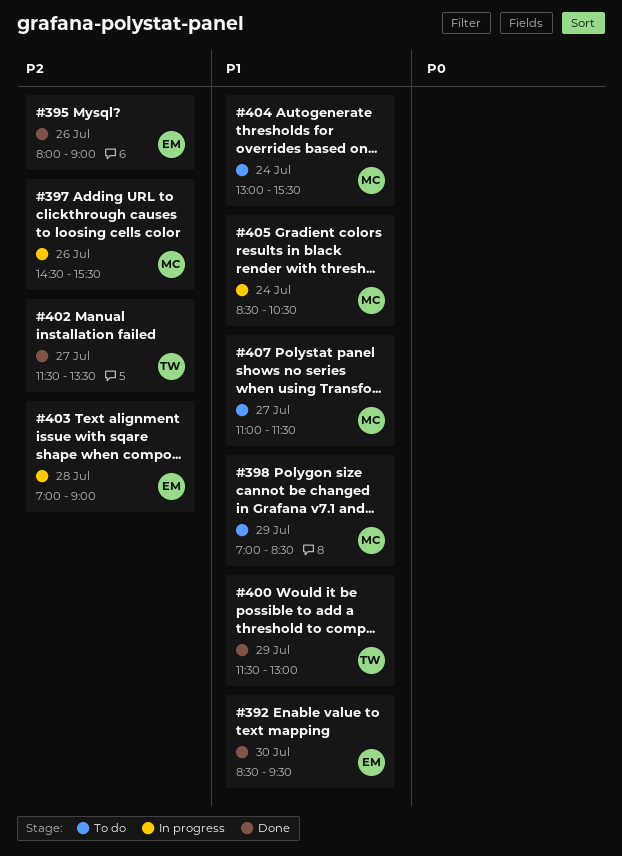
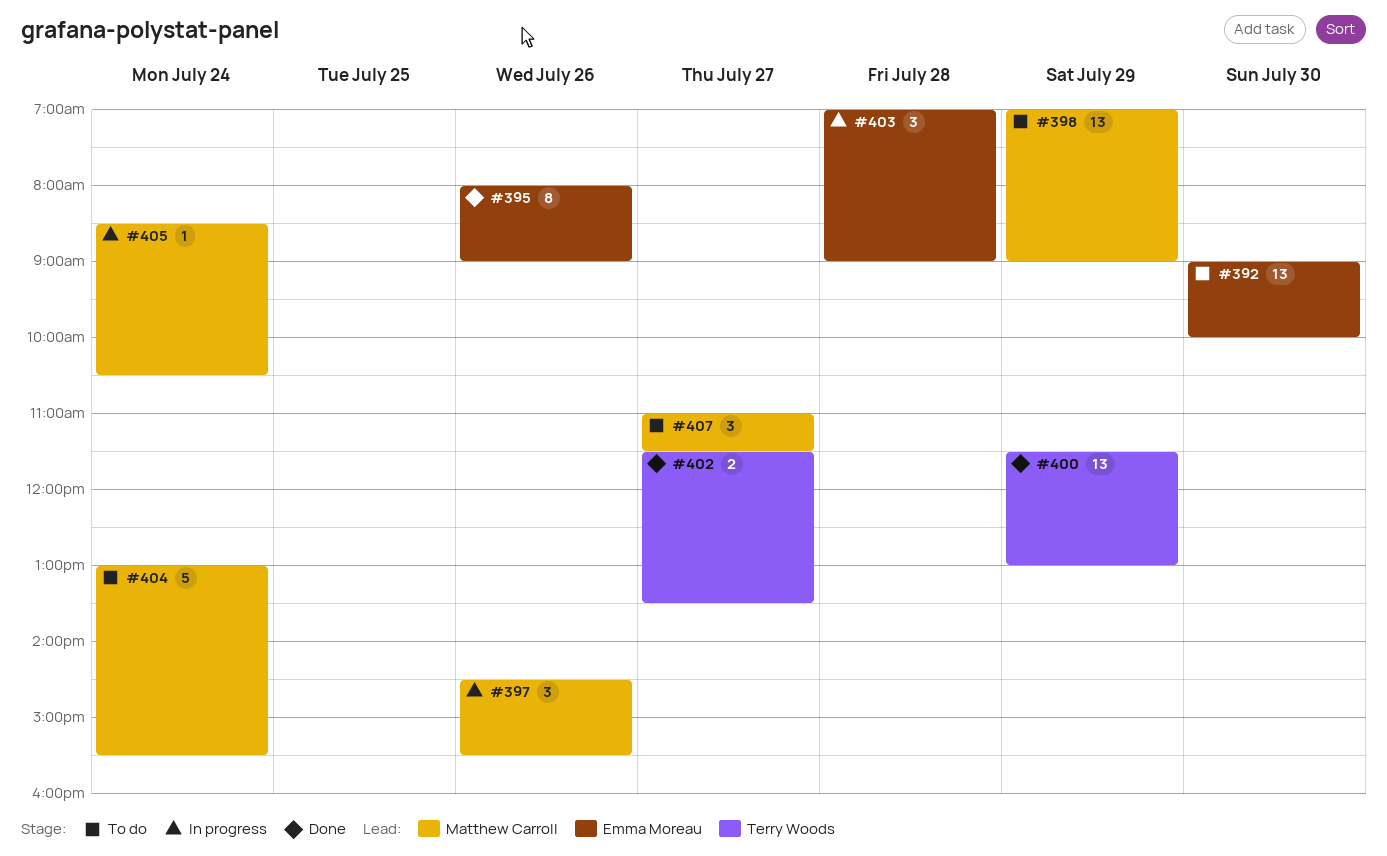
#392, status: Done -> To do
#392, begins: 08:30 -> 09:00
#392, ends: 09:30 -> 10:00
#398, ends: 08:30 -> 09:00

